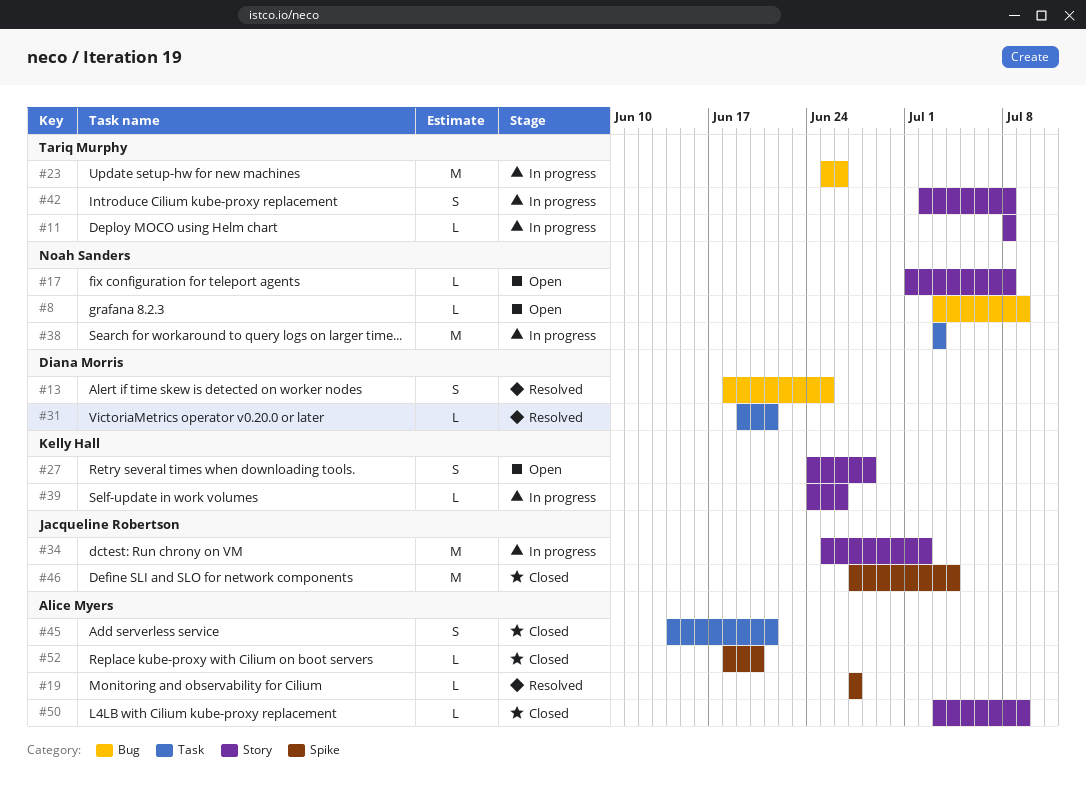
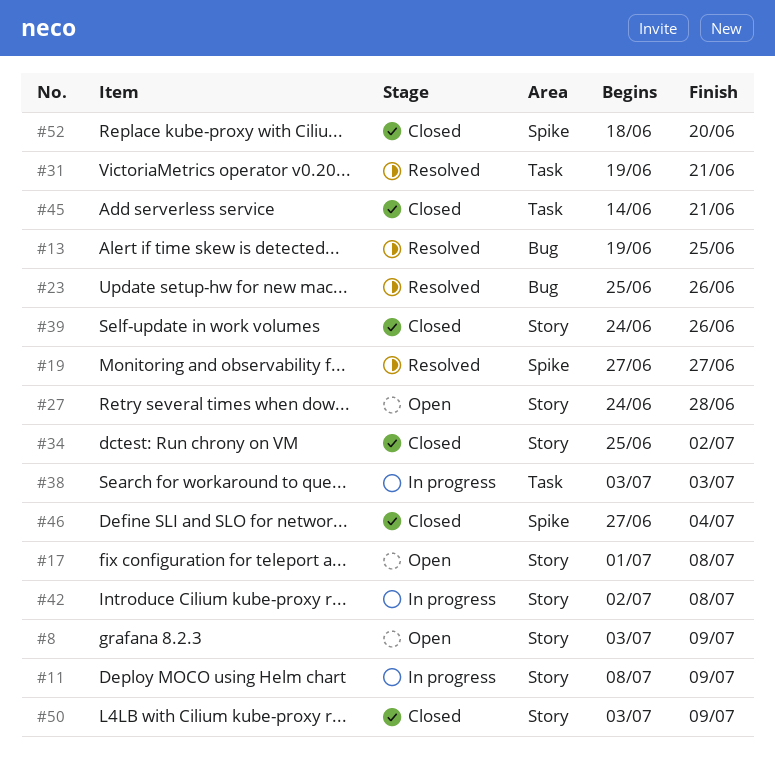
#8, label: Bug -> Story
#11, due: Jul 8 -> Jul 9
#13, start: Jun 18 -> Jun 19
#23, status: In progress -> Resolved
#34, status: In progress -> Closed
#39, status: In progress -> Closed

